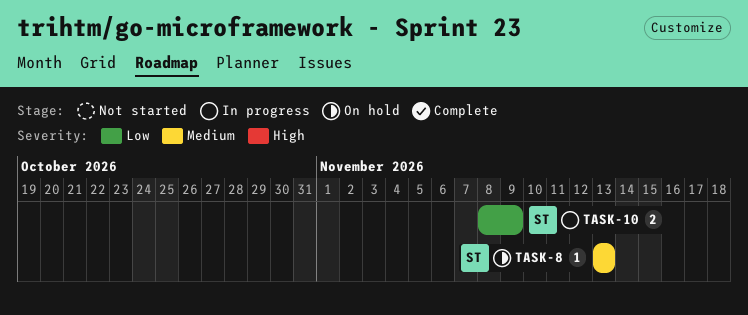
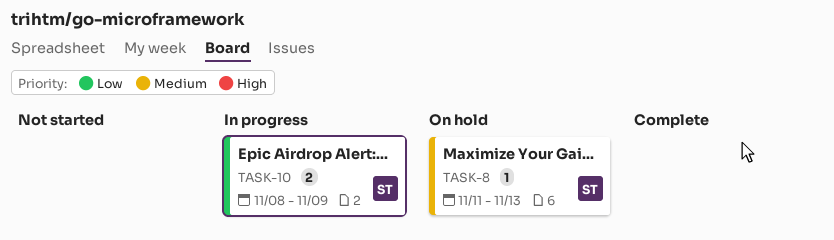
TASK-8, start: Nov 13 -> Nov 11

